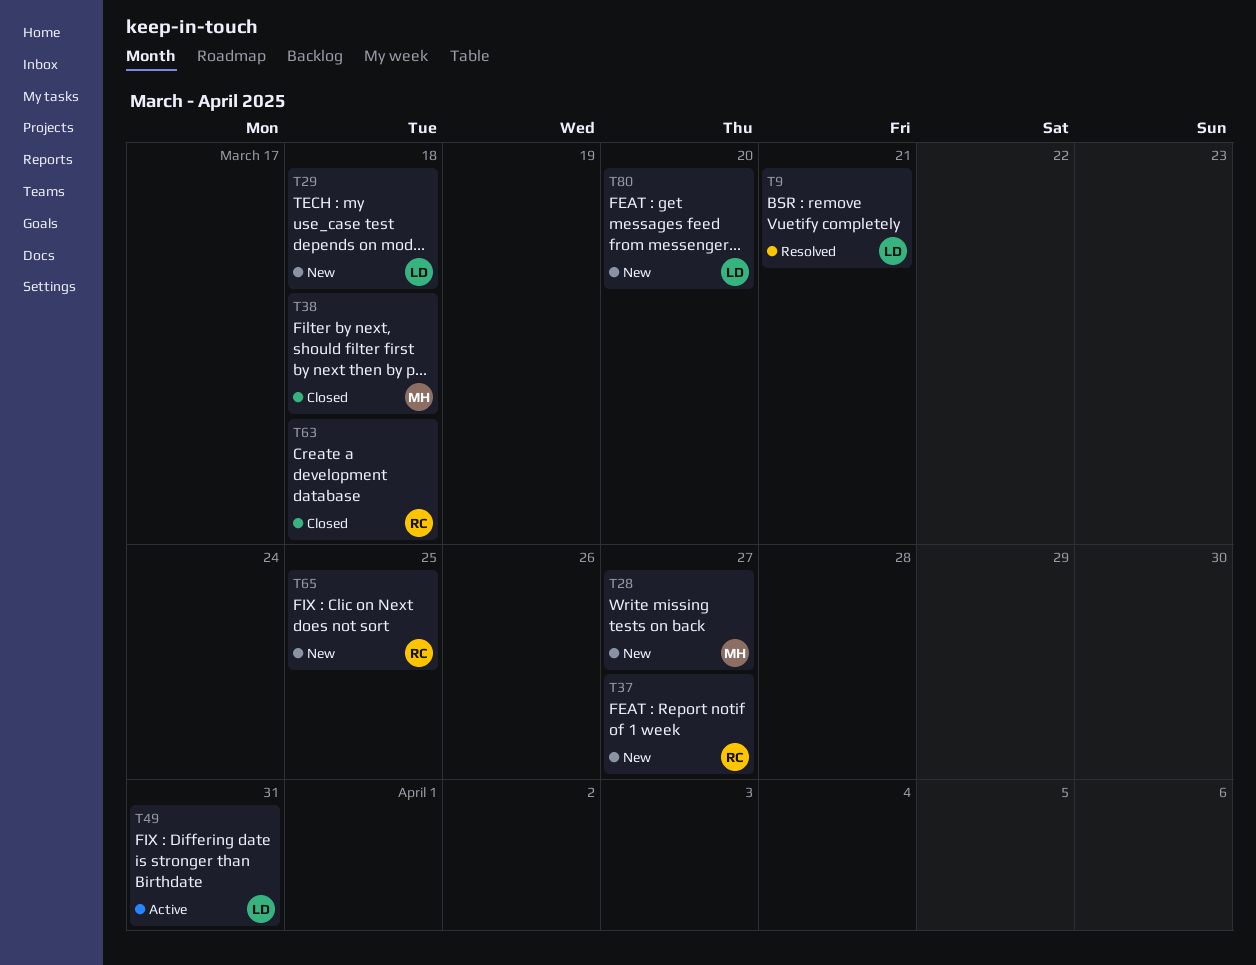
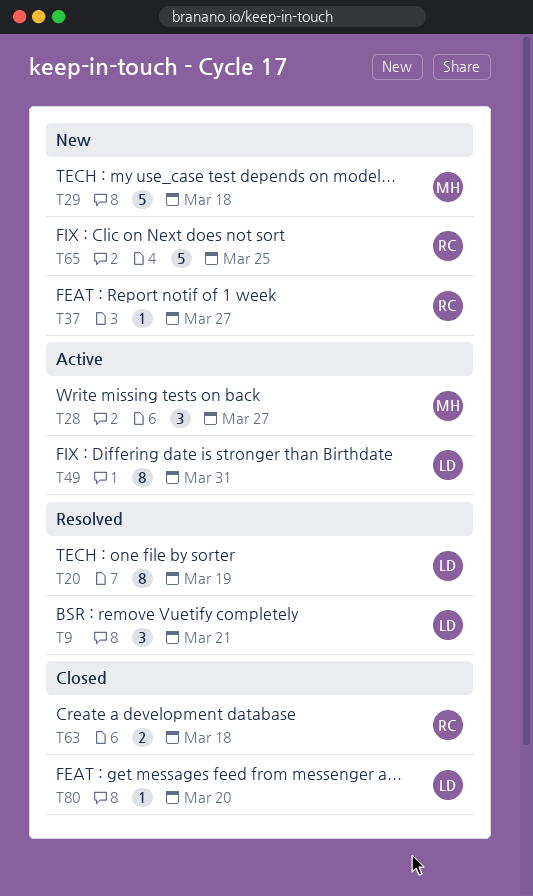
T20: none -> present
T28, status: New -> Active
T29, owner: LD -> MH
T38: present -> none
T80, status: New -> Closed

